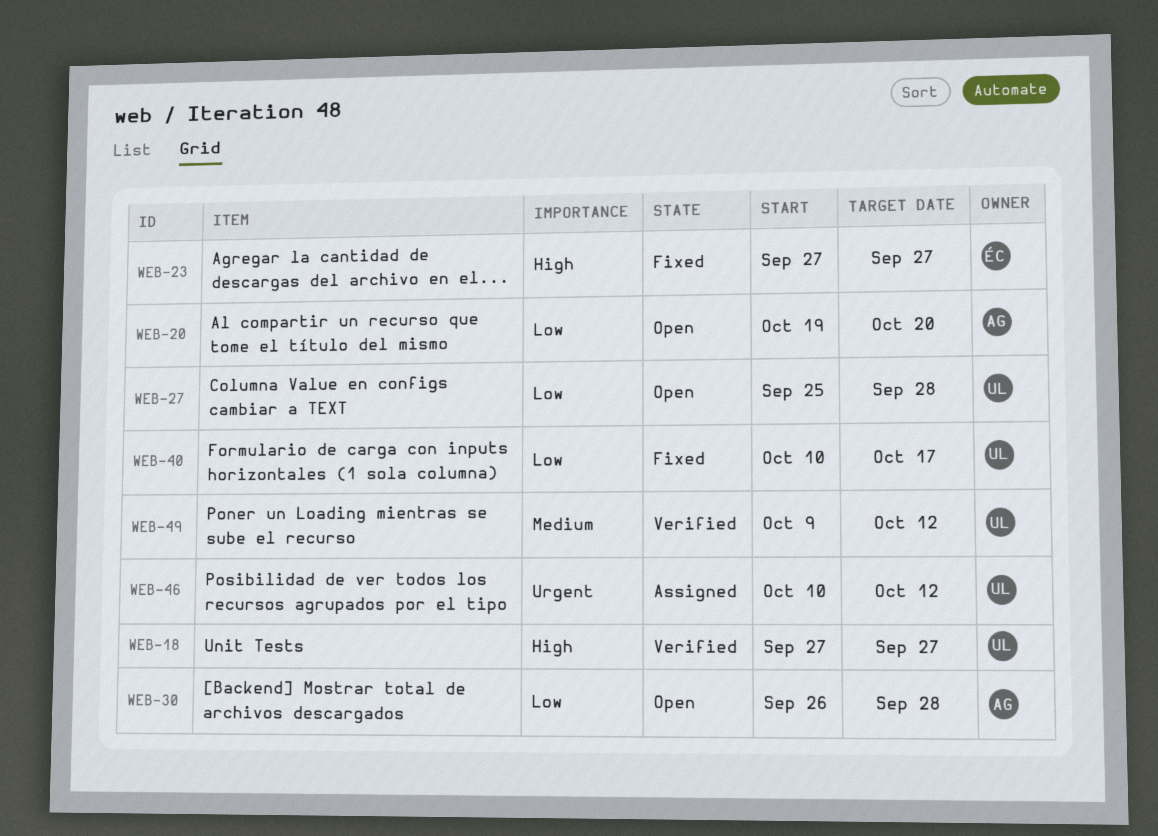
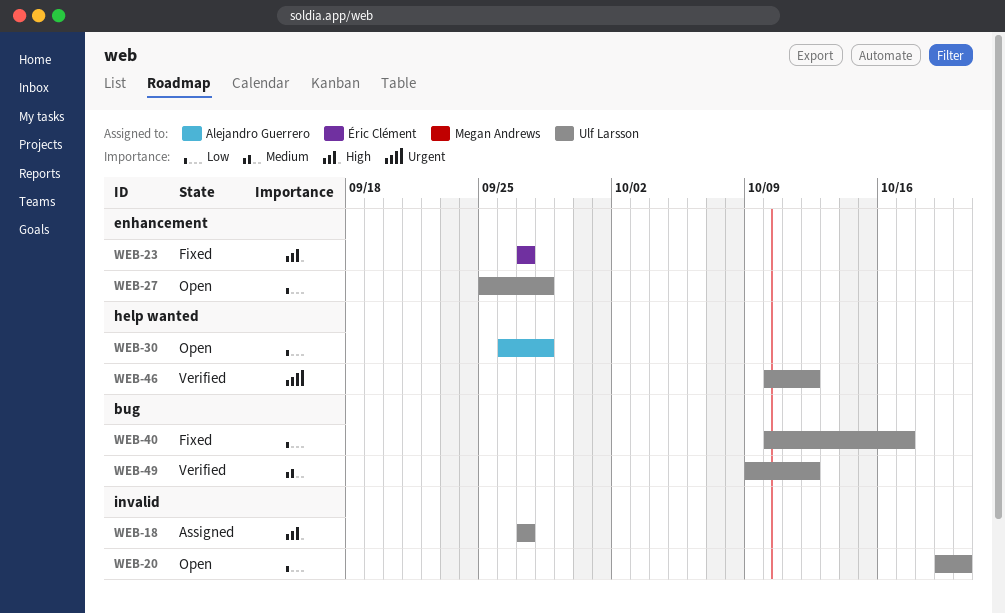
WEB-18, status: Verified -> Assigned
WEB-20, owner: Alejandro Guerrero -> Ulf Larsson
WEB-46, status: Assigned -> Verified

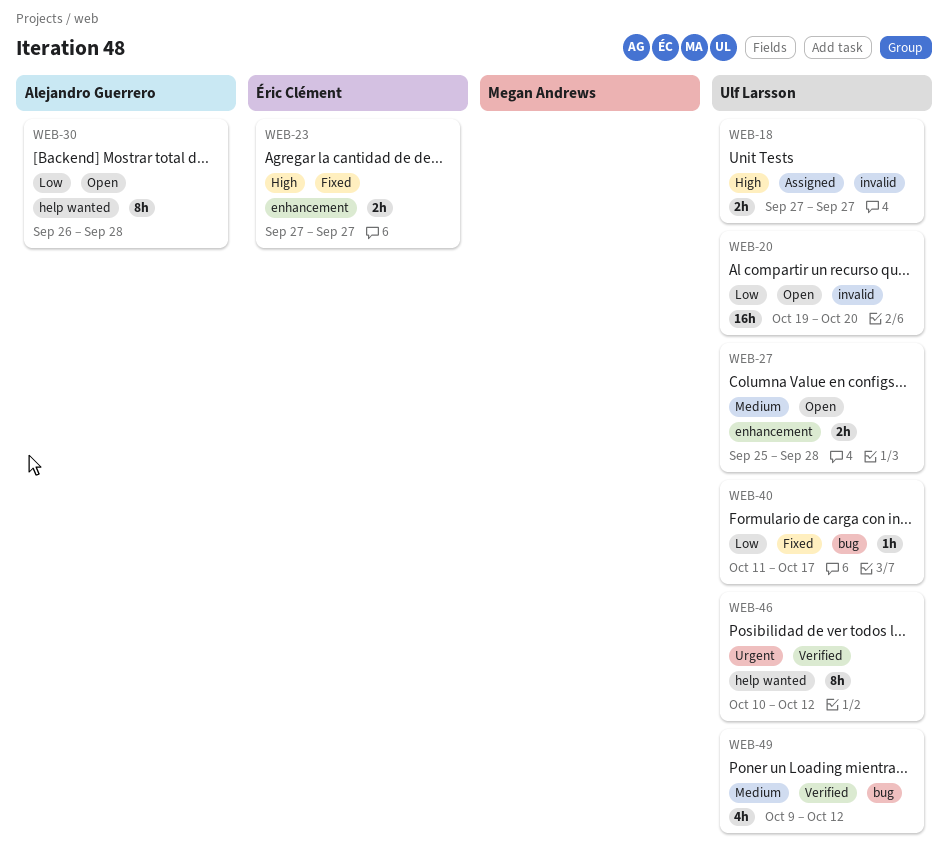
WEB-27, priority: Low -> Medium
WEB-40, start: Oct 10 -> Oct 11

